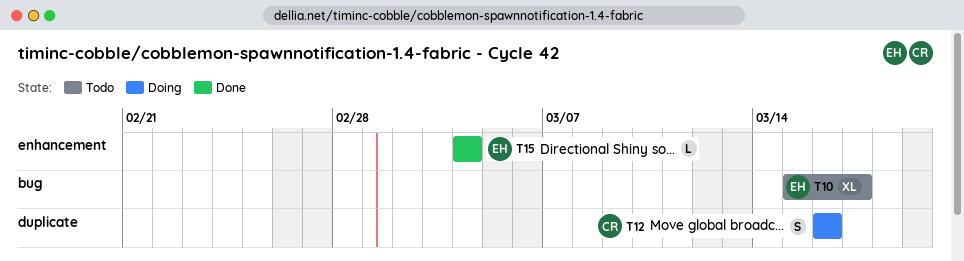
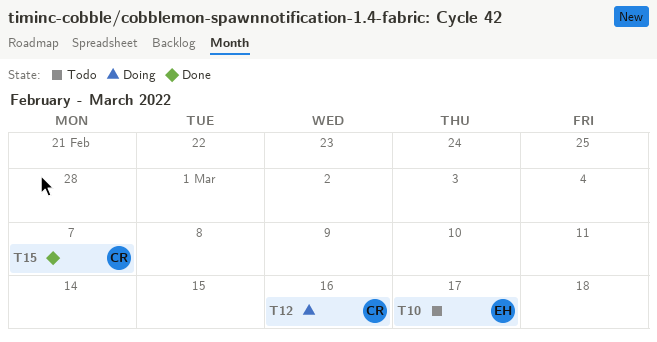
T15, owner: EH -> CR
T15, due: Mar 4 -> Mar 7

